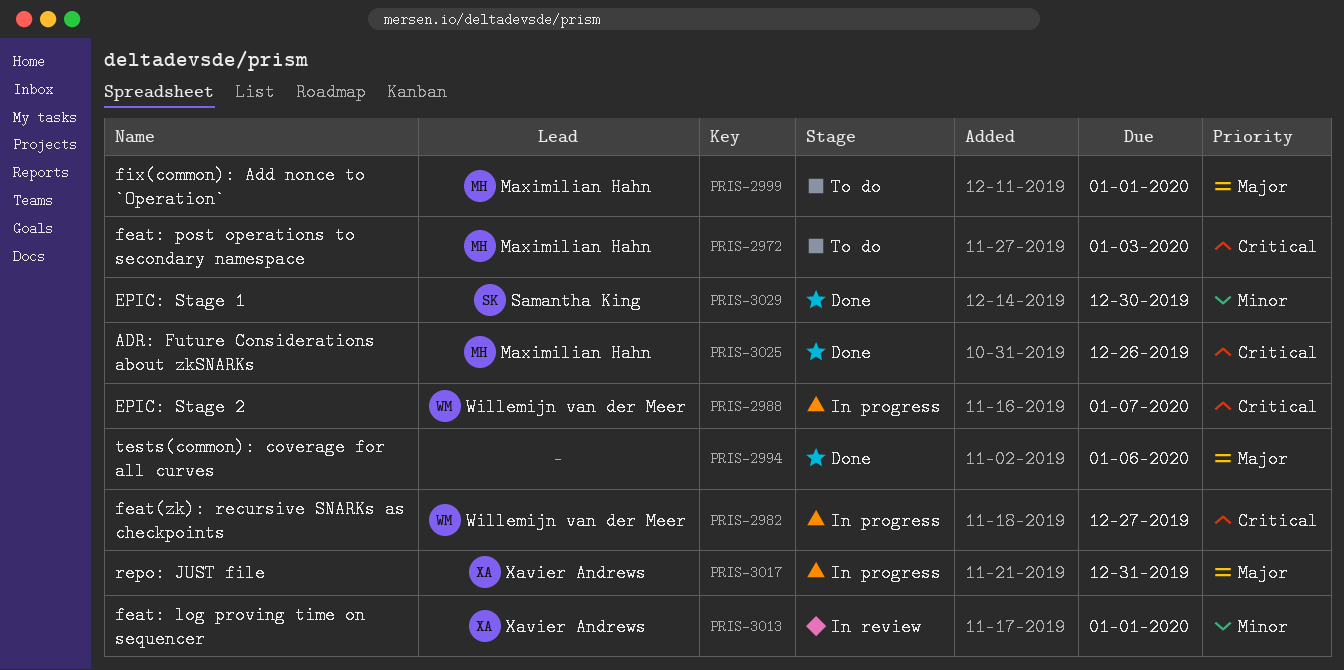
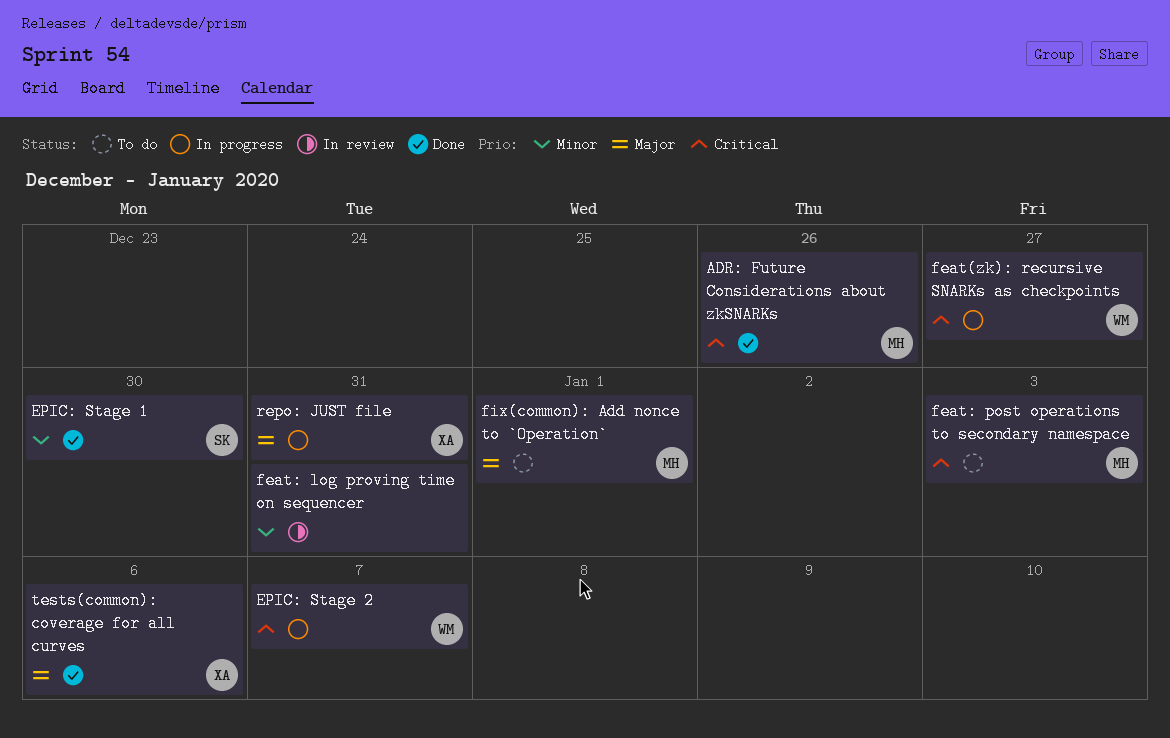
feat: log proving time on sequencer, owner: Xavier Andrews -> none
feat: log proving time on sequencer, due: Jan 1 -> Dec 31
tests(common): coverage for all curves, owner: none -> Xavier Andrews

